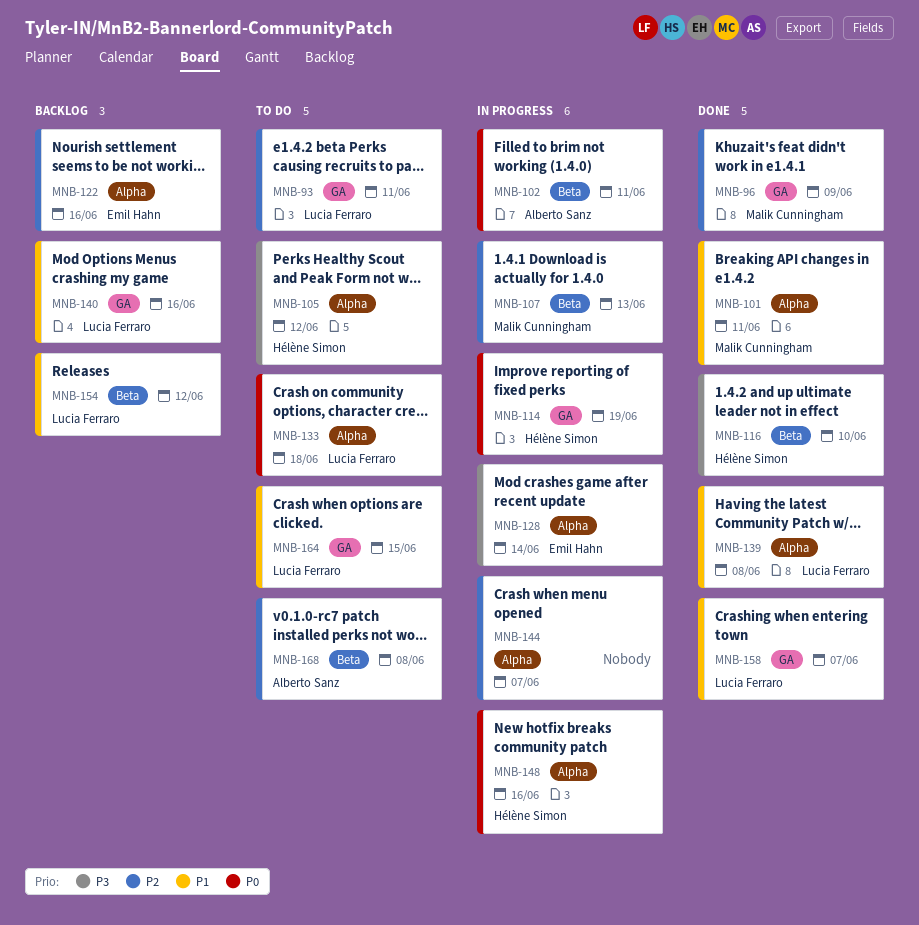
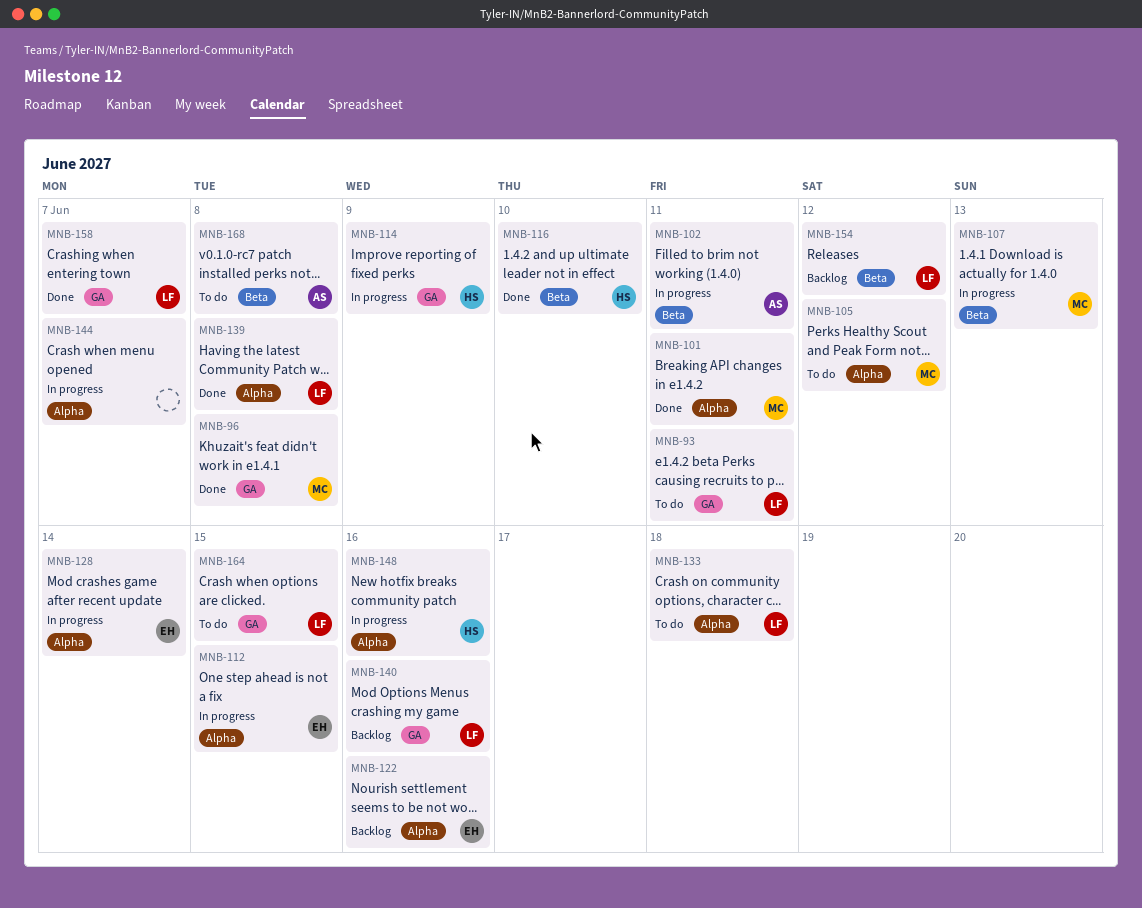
MNB-96, due: Jun 9 -> Jun 8
MNB-105, owner: Hélène Simon -> Malik Cunningham
MNB-112: none -> present
MNB-114, due: Jun 19 -> Jun 9

